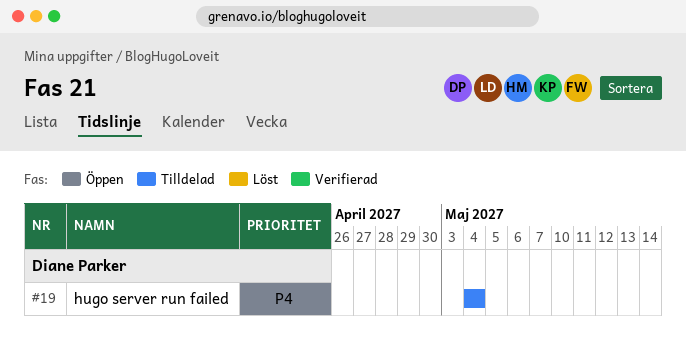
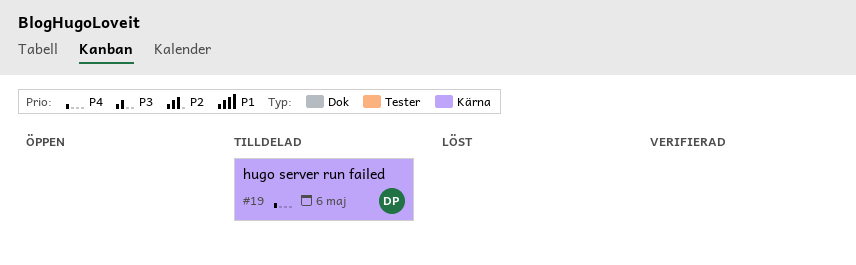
#19, due: May 4 -> May 6

